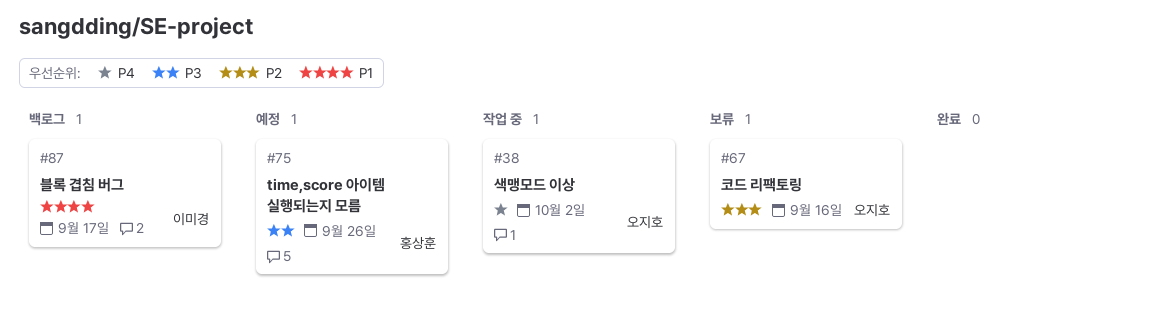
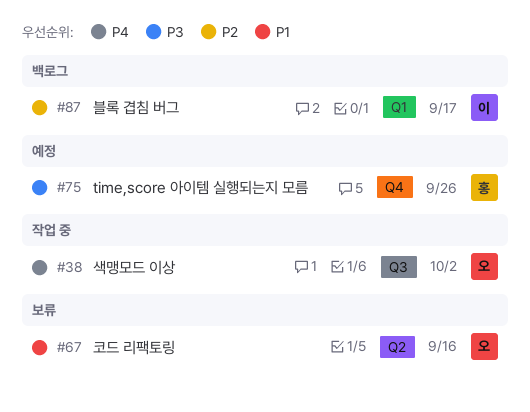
#67, priority: P2 -> P1
#87, priority: P1 -> P2

